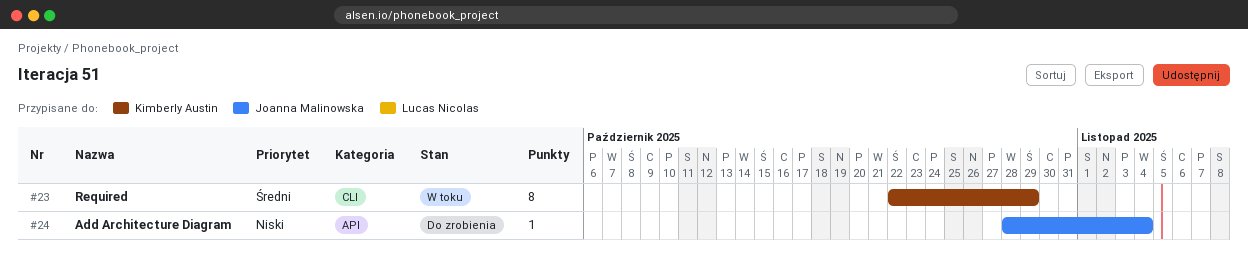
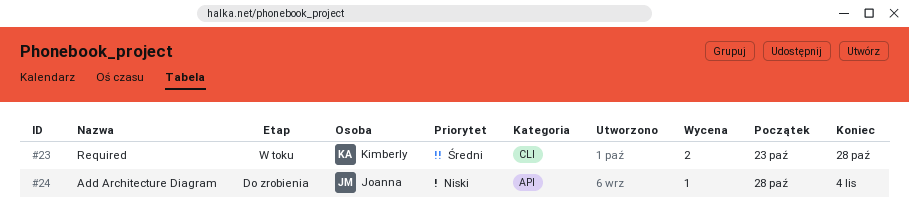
#23, estimate: 8 -> 2
#23, start: Oct 22 -> Oct 23
#23, due: Oct 29 -> Oct 28

